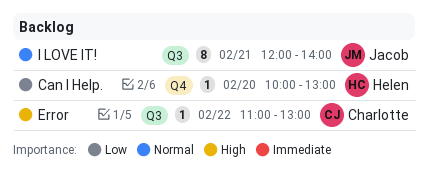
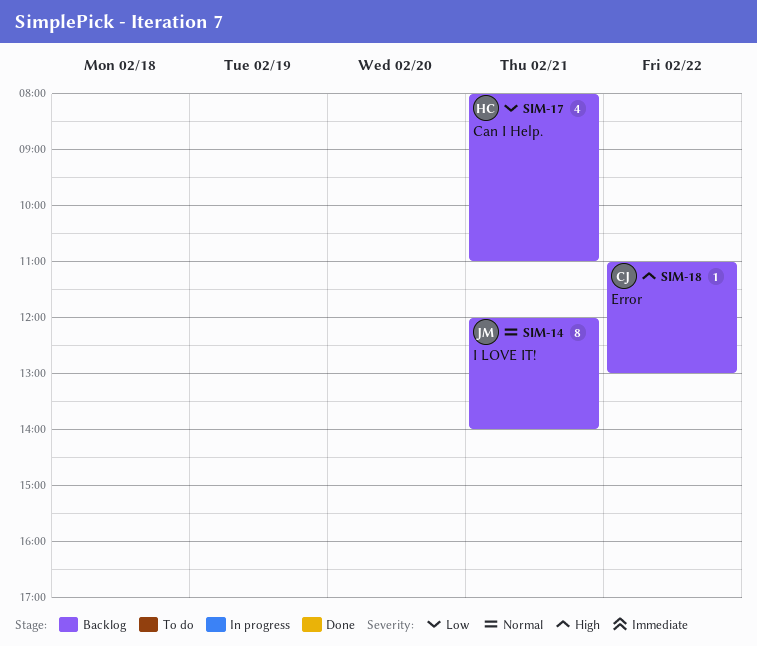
Can I Help., estimate: 1 -> 4
Can I Help., day: Feb 20 -> Feb 21
Can I Help., begins: 10:00 -> 08:00
Can I Help., ends: 13:00 -> 11:00

